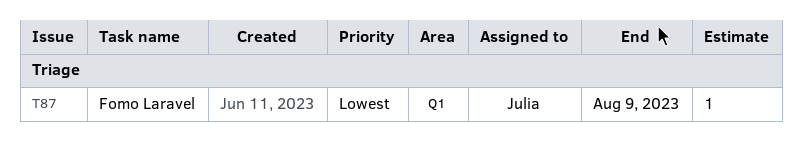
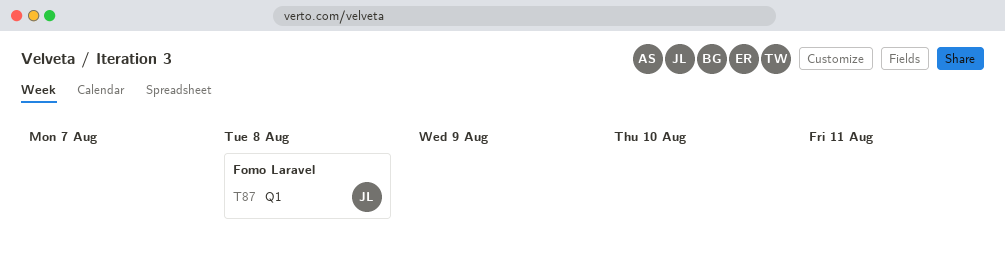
T87, due: Aug 9 -> Aug 8

